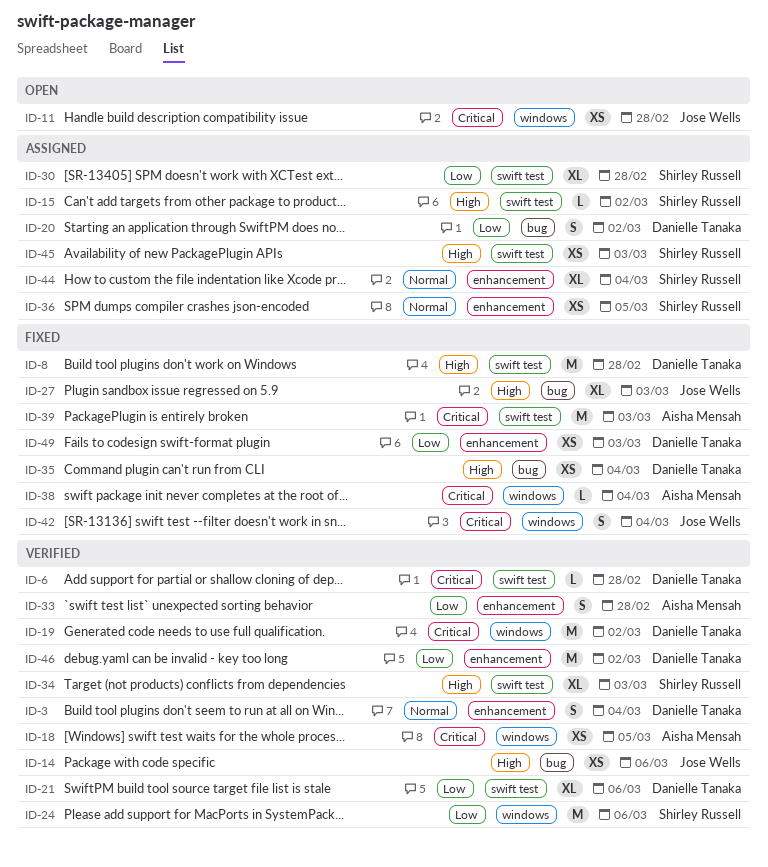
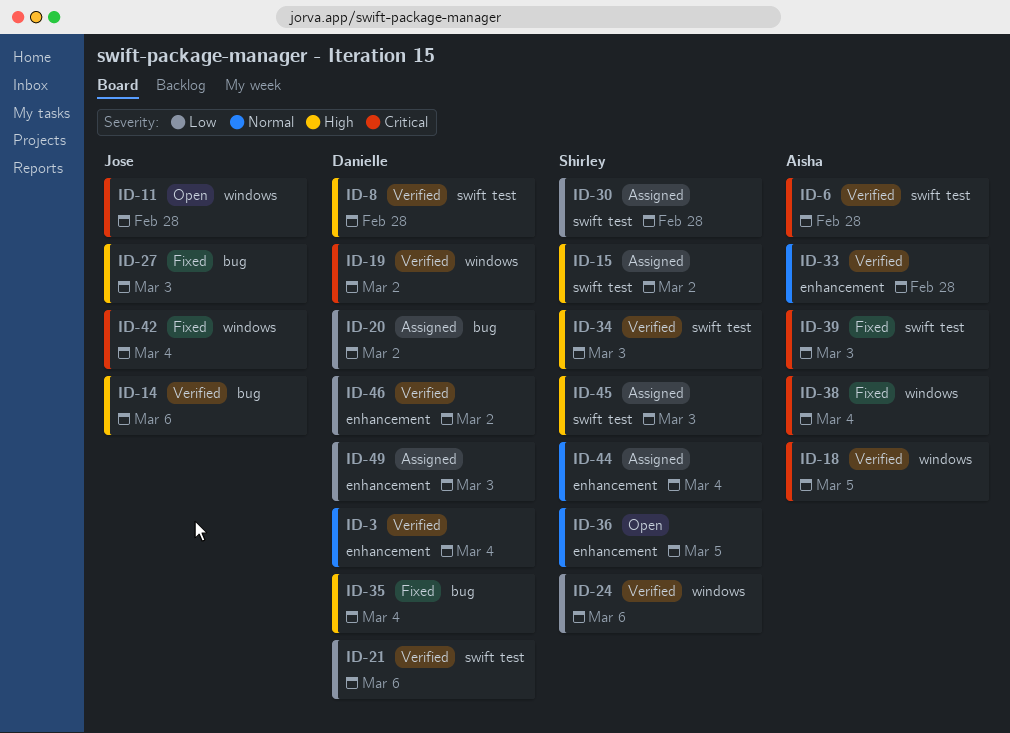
ID-6, owner: Danielle Tanaka -> Aisha Mensah
ID-8, status: Fixed -> Verified
ID-33, priority: Low -> Normal
ID-36, status: Assigned -> Open
ID-49, status: Fixed -> Assigned

